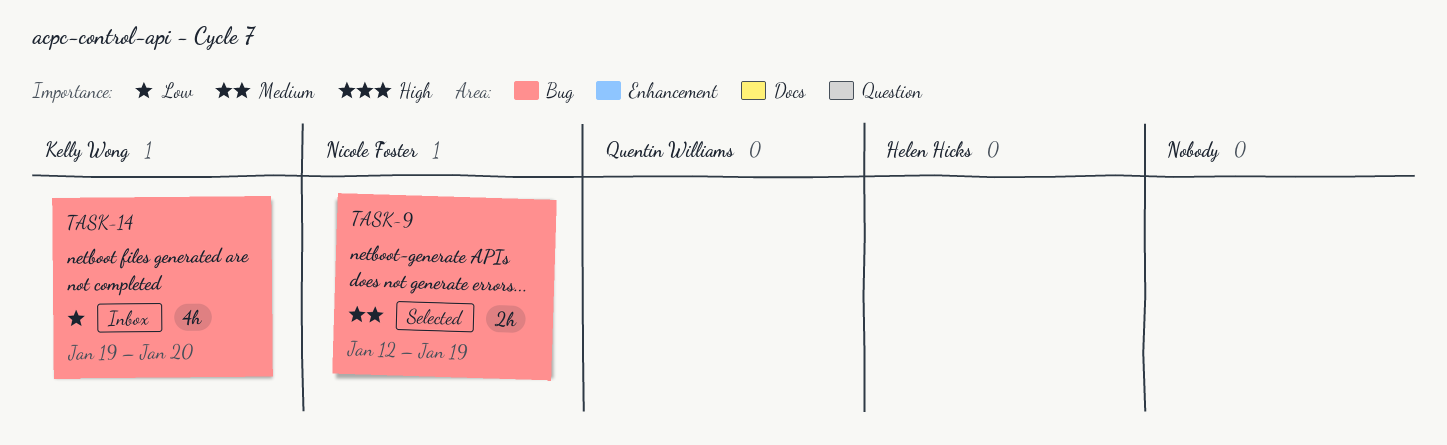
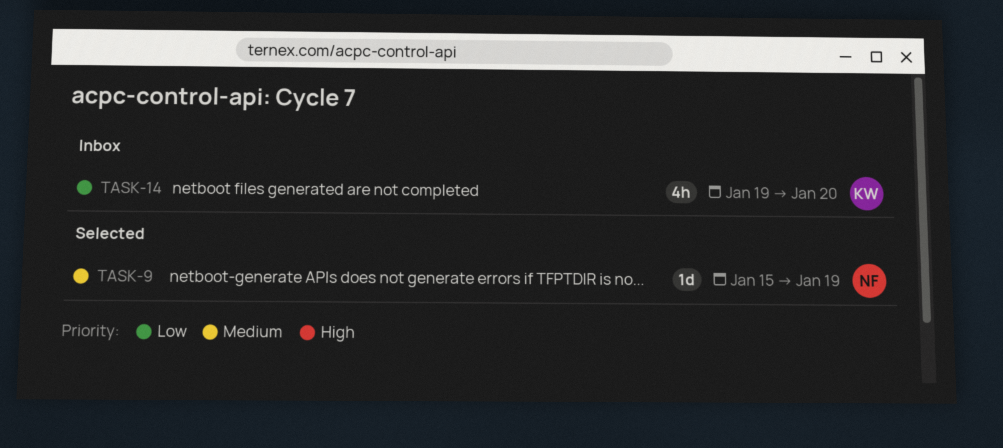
TASK-9, estimate: 2h -> 1d
TASK-9, start: Jan 12 -> Jan 15

